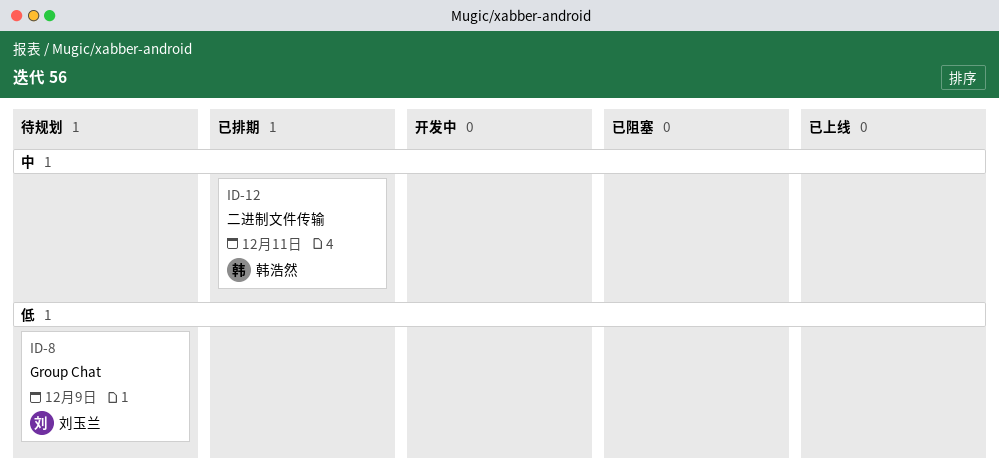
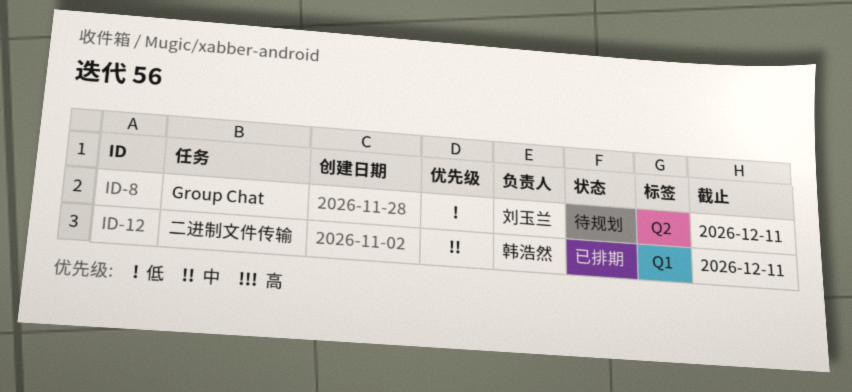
ID-8, due: Dec 9 -> Dec 11

